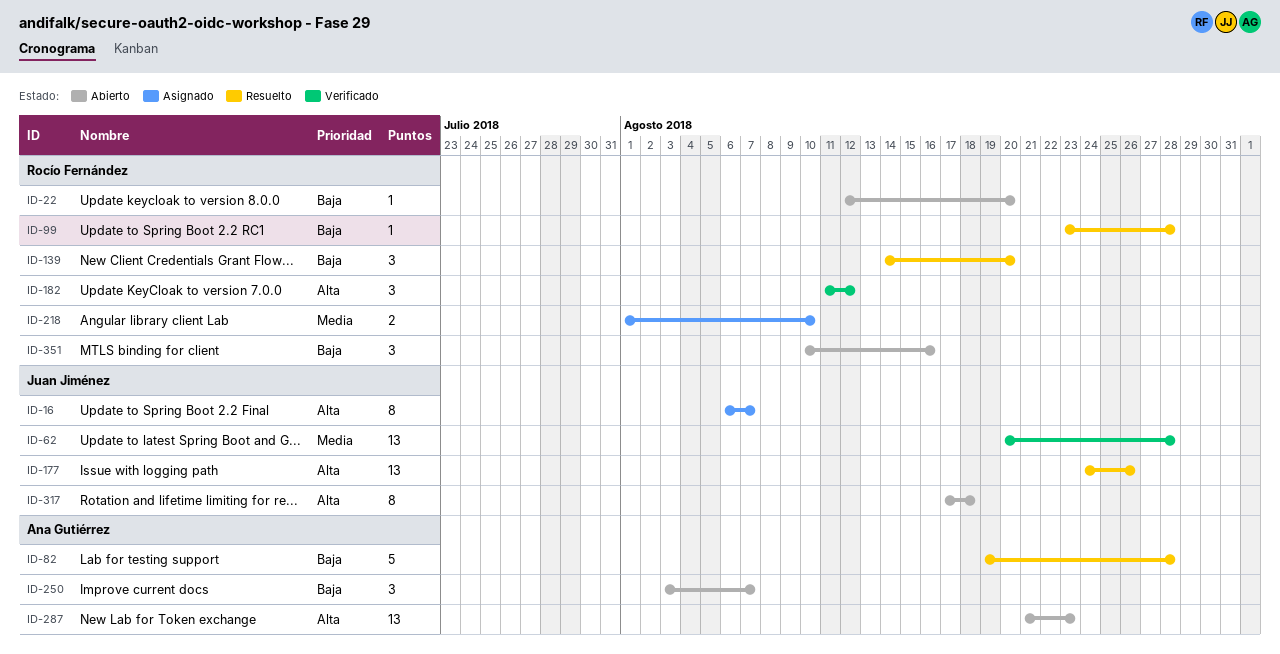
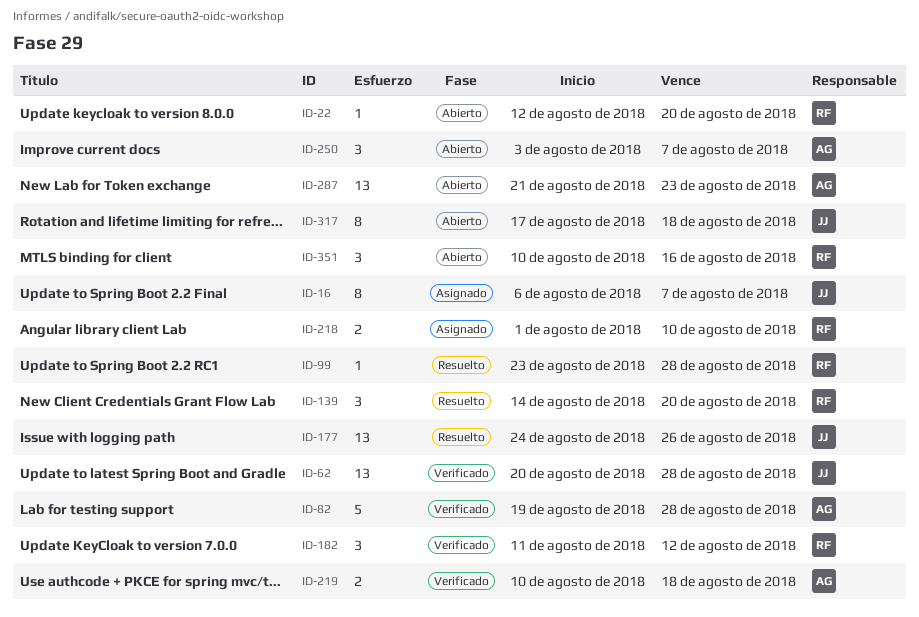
ID-82, status: Resuelto -> Verificado
ID-219: none -> present

